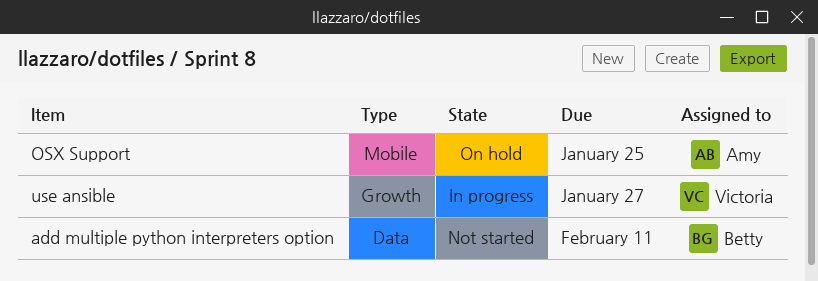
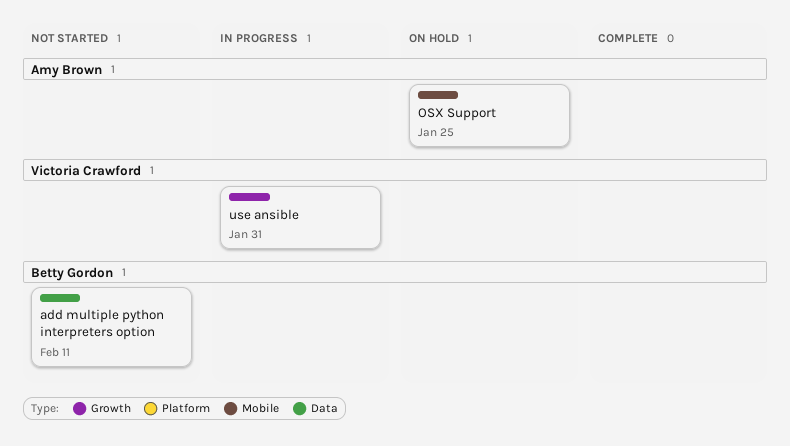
use ansible, due: Jan 27 -> Jan 31

